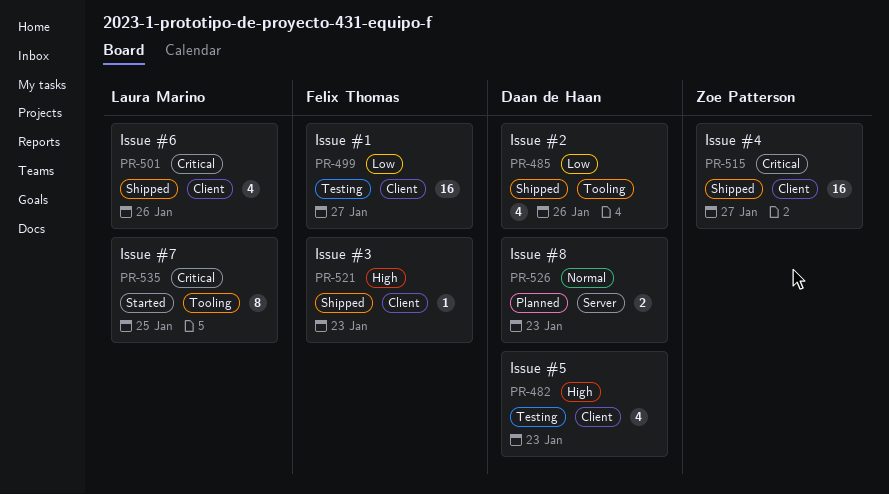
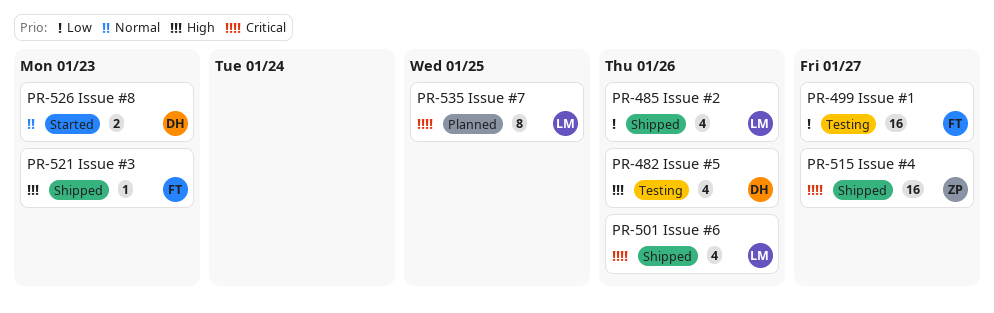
PR-482, due: Jan 23 -> Jan 26
PR-485, owner: Daan de Haan -> Laura Marino
PR-526, status: Planned -> Started
PR-535, status: Started -> Planned

